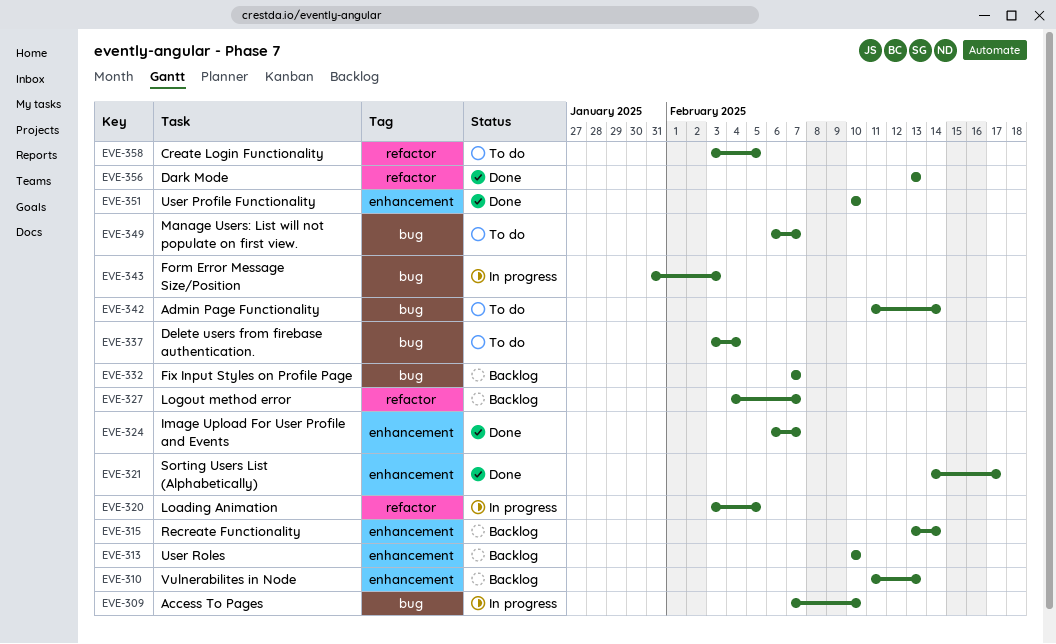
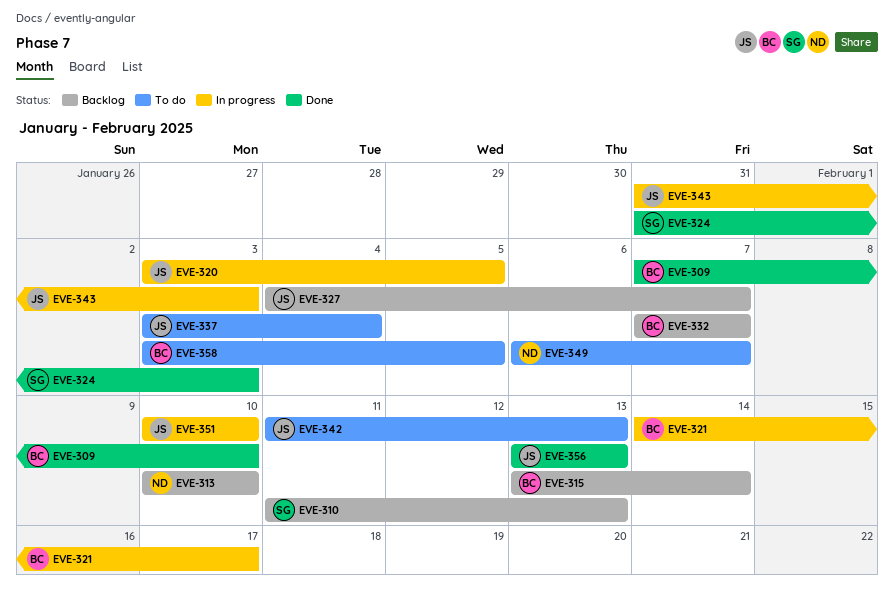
EVE-309, status: In progress -> Done
EVE-321, status: Done -> In progress
EVE-324, start: Feb 6 -> Jan 31
EVE-324, due: Feb 7 -> Feb 3
EVE-342, due: Feb 14 -> Feb 13
EVE-351, status: Done -> In progress

